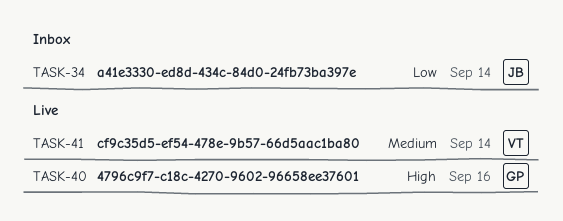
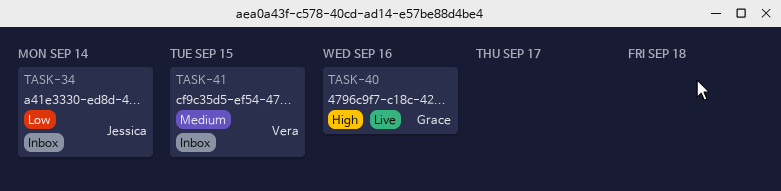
TASK-41, status: Live -> Inbox
TASK-41, due: Sep 14 -> Sep 15

